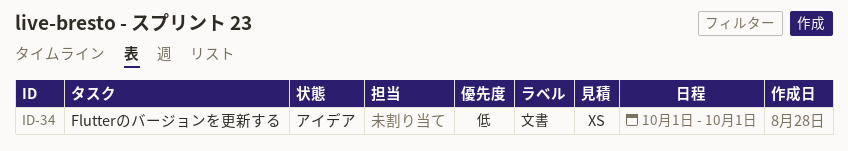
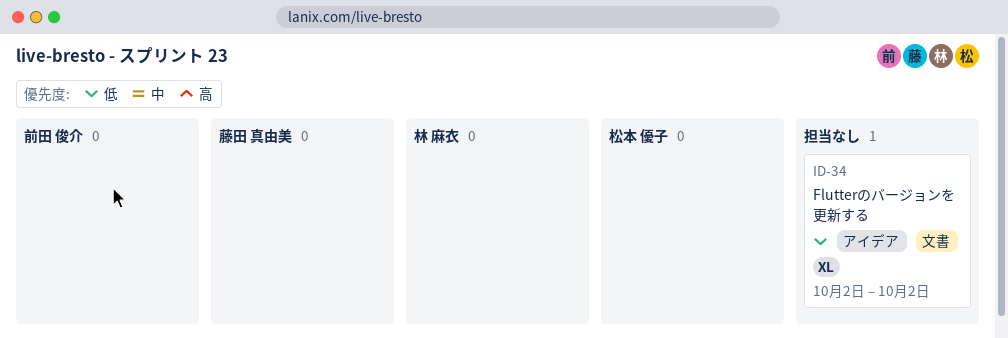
ID-34, estimate: XS -> XL
ID-34, start: Oct 1 -> Oct 2
ID-34, due: Oct 1 -> Oct 2

